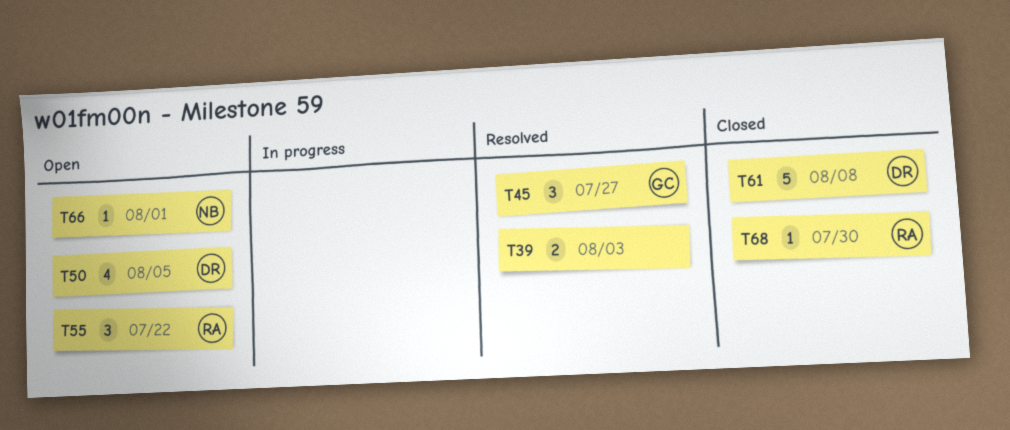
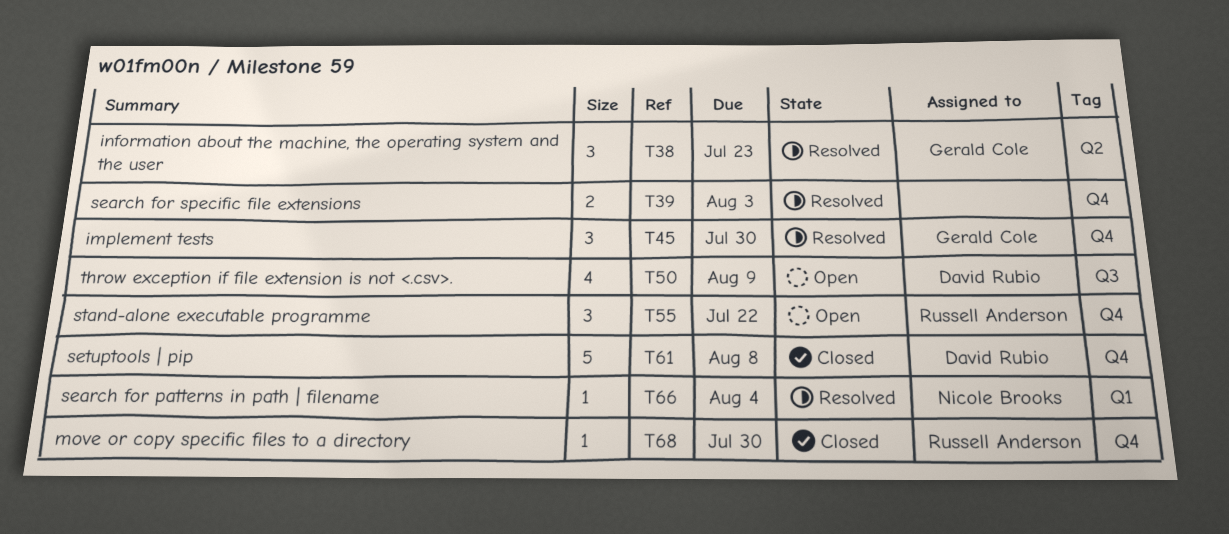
T38: none -> present
T45, due: Jul 27 -> Jul 30
T50, due: Aug 5 -> Aug 9
T66, status: Open -> Resolved
T66, due: Aug 1 -> Aug 4

